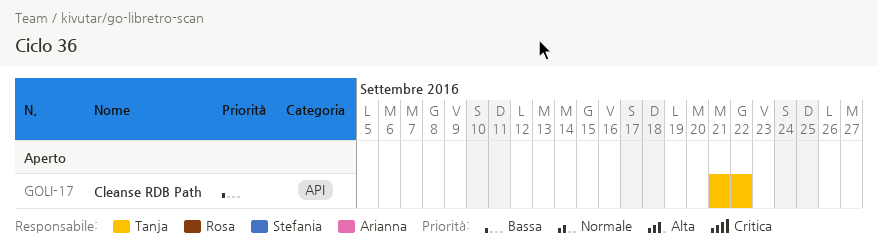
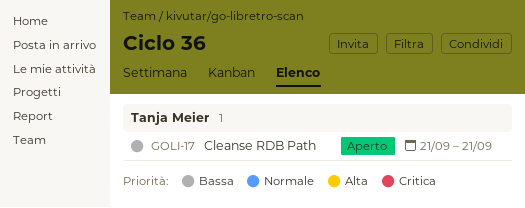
GOLI-17, due: Sep 22 -> Sep 21

